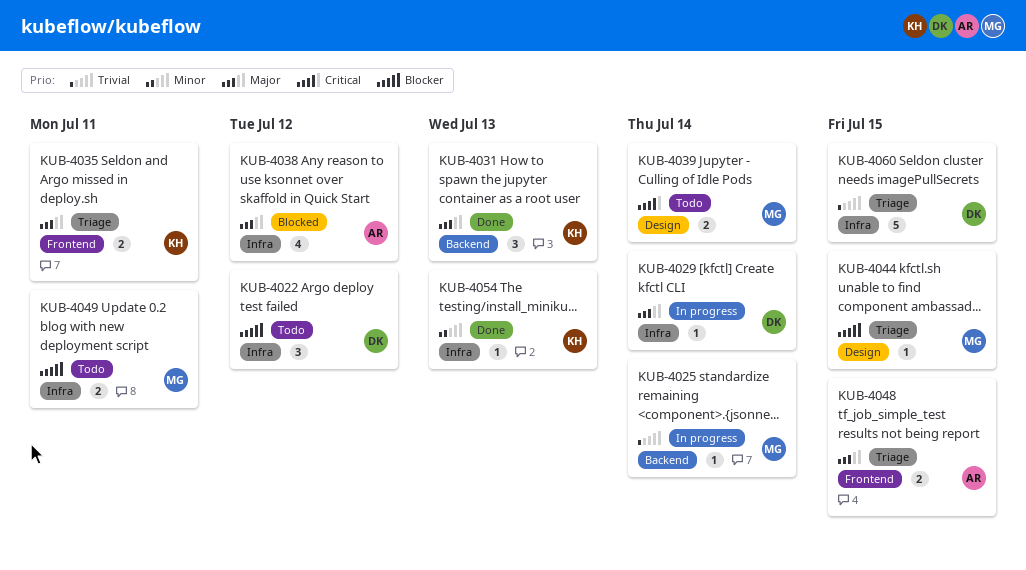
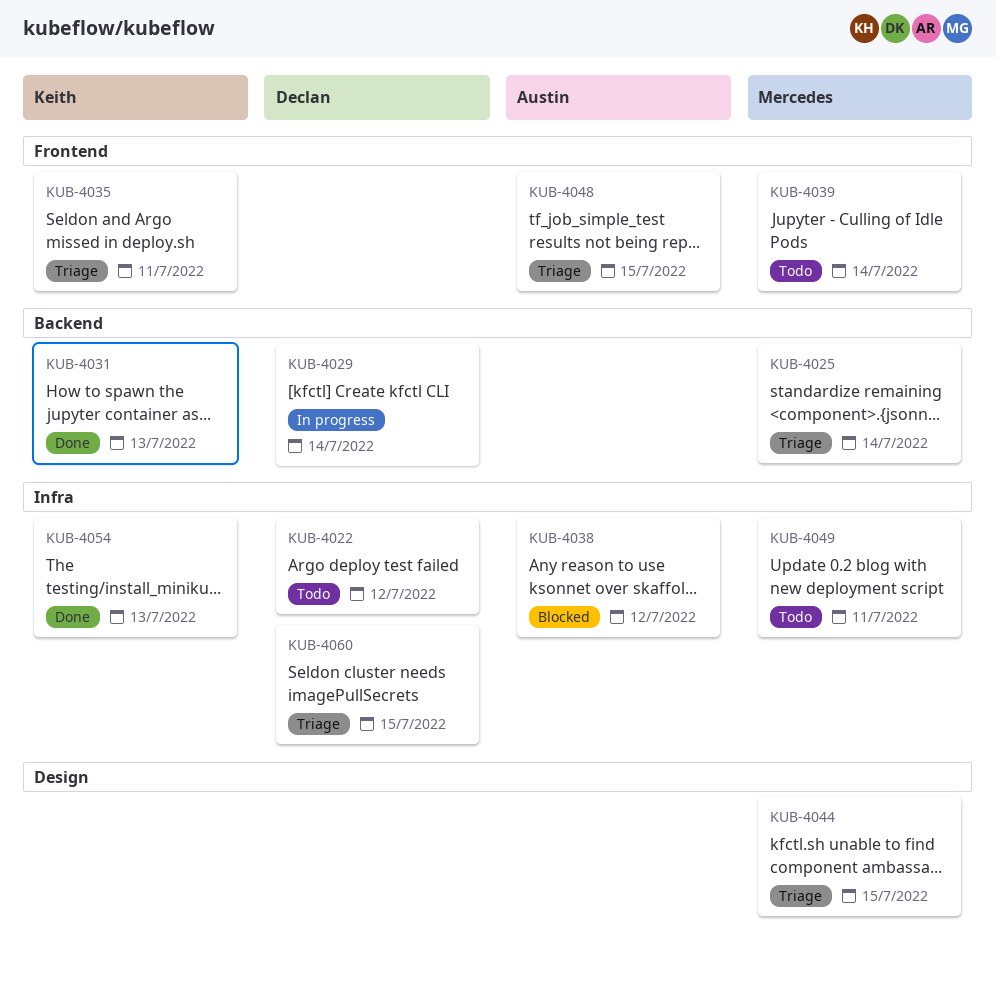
KUB-4025, status: In progress -> Triage
KUB-4029, label: Infra -> Backend
KUB-4039, label: Design -> Frontend

